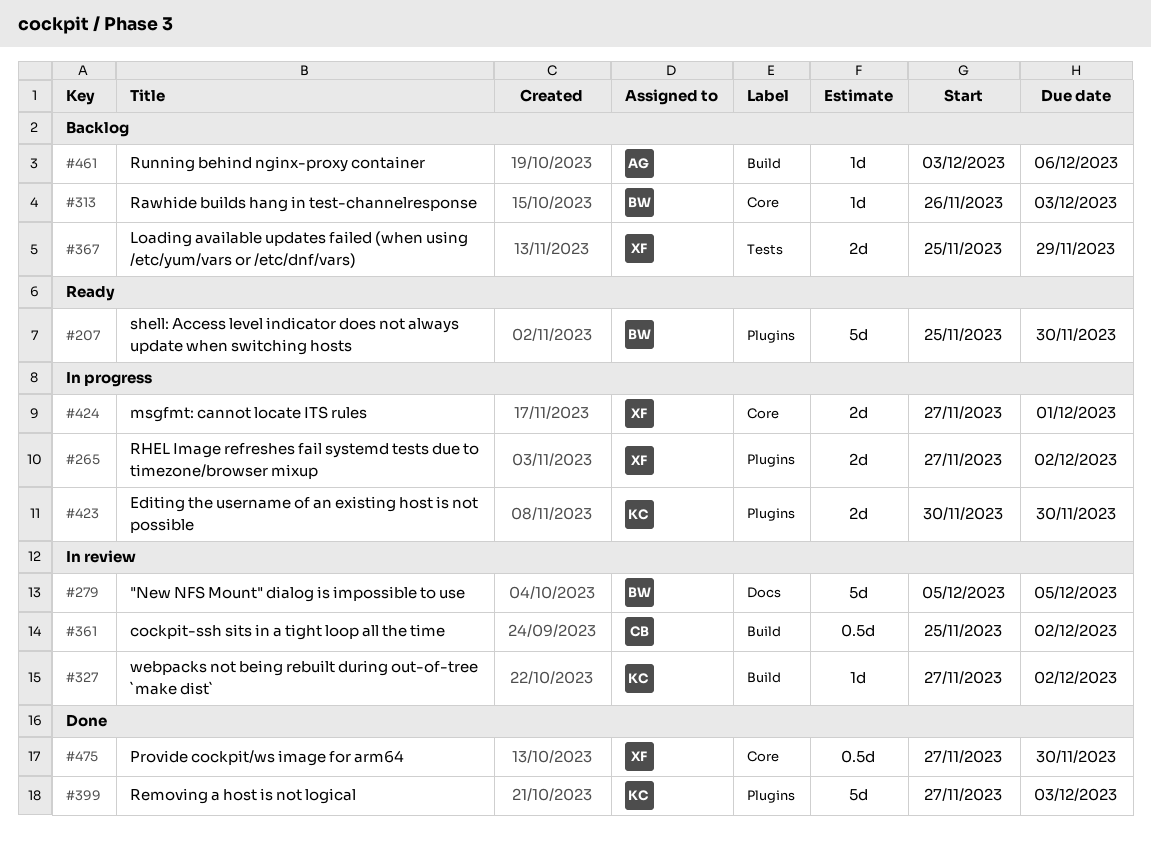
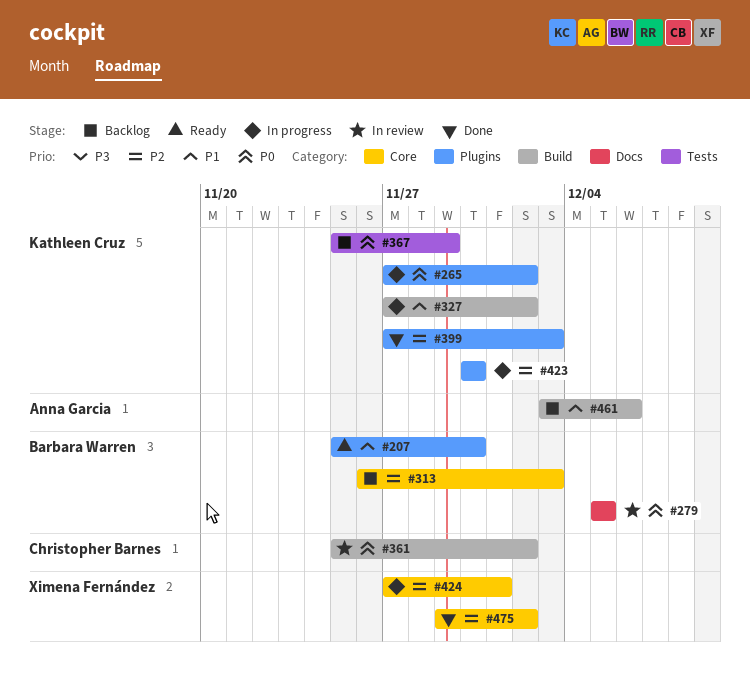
#265, owner: Ximena Fernández -> Kathleen Cruz
#327, status: In review -> In progress
#367, owner: Ximena Fernández -> Kathleen Cruz
#475, start: Nov 27 -> Nov 29
#475, due: Nov 30 -> Dec 2

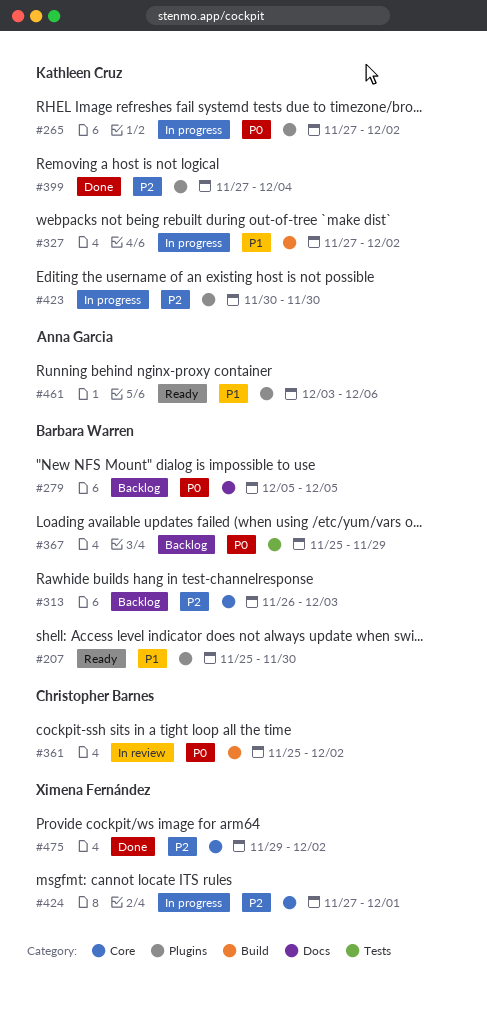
#279, status: In review -> Backlog
#367, owner: Kathleen Cruz -> Barbara Warren
#399, due: Dec 3 -> Dec 4
#461, status: Backlog -> Ready
#461, label: Build -> Plugins

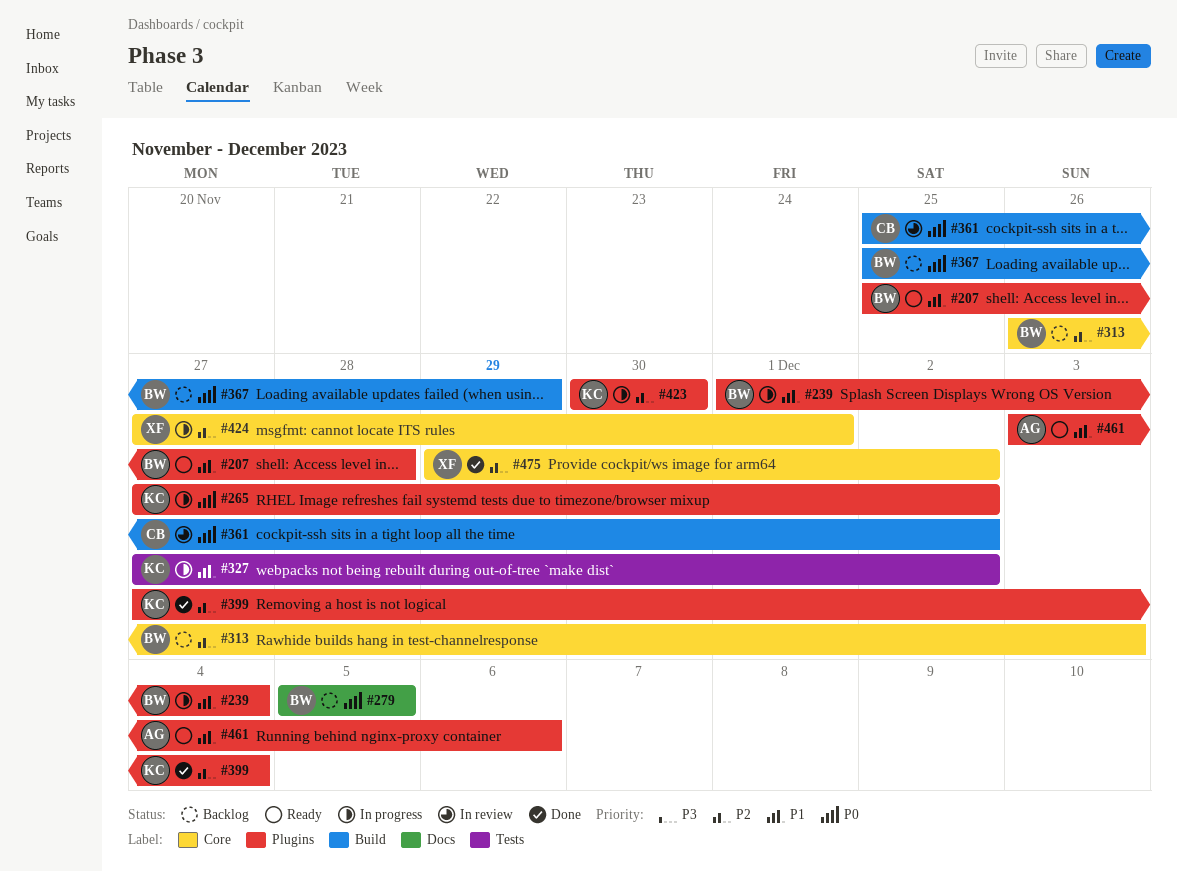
#207, due: Nov 30 -> Nov 28
#239: none -> present
#327, label: Build -> Tests
#367, label: Tests -> Build

